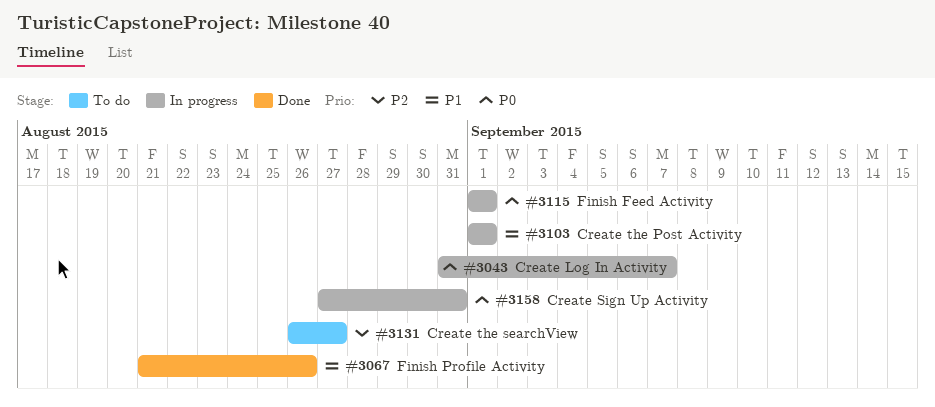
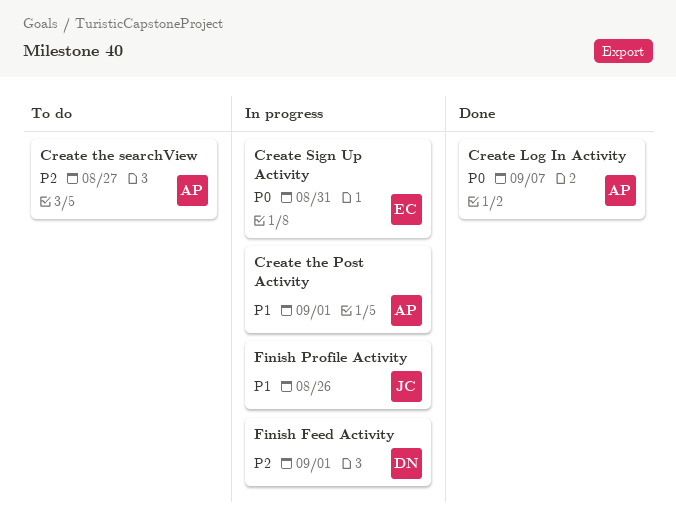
Create Log In Activity, status: In progress -> Done
Finish Feed Activity, priority: P0 -> P2
Finish Profile Activity, status: Done -> In progress

